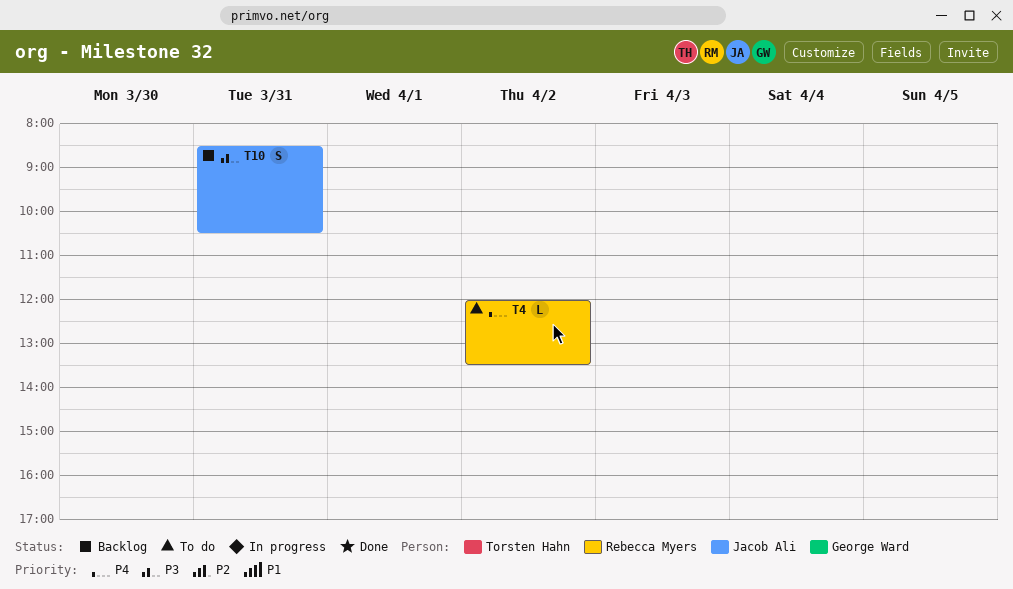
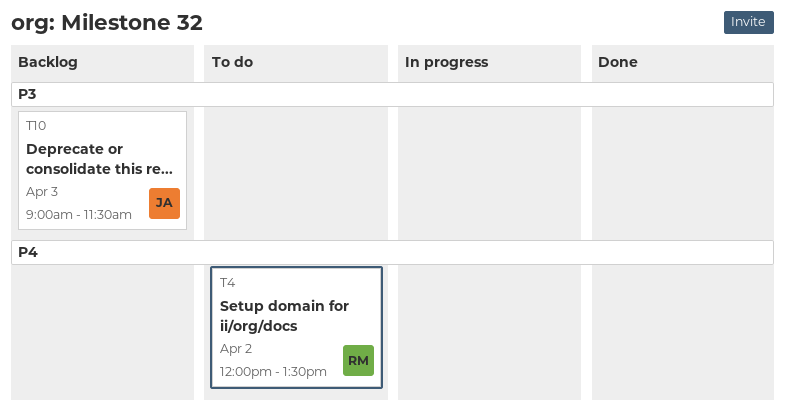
T10, day: Mar 31 -> Apr 3
T10, begins: 08:30 -> 09:00
T10, ends: 10:30 -> 11:30

